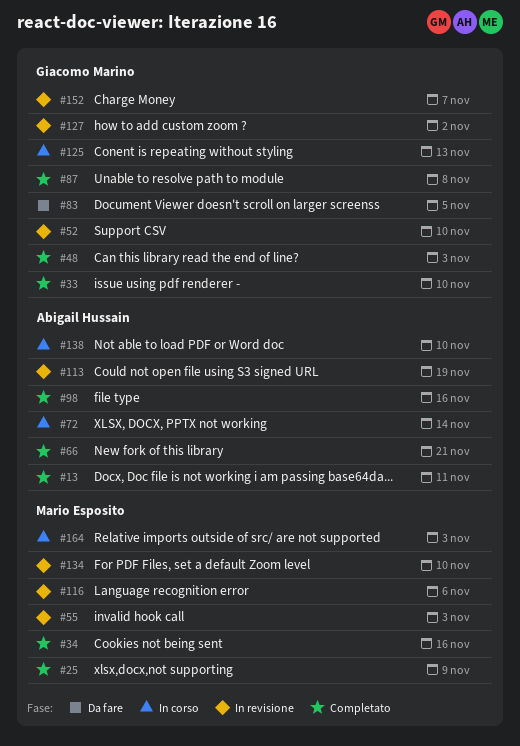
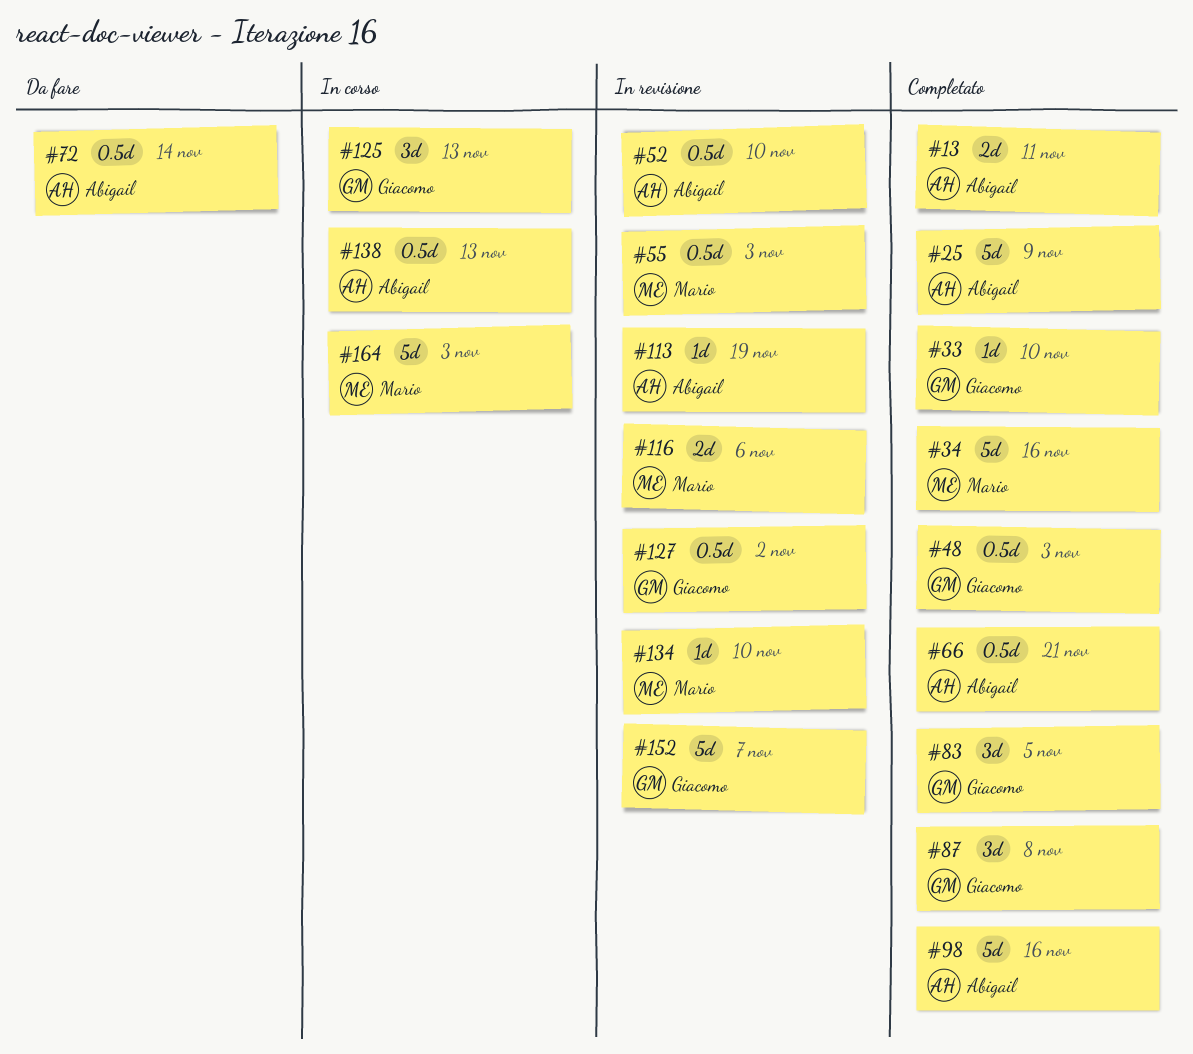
#25, owner: Mario Esposito -> Abigail Hussain
#52, owner: Giacomo Marino -> Abigail Hussain
#72, status: In corso -> Da fare
#83, status: Da fare -> Completato
#138, due: Nov 10 -> Nov 13

